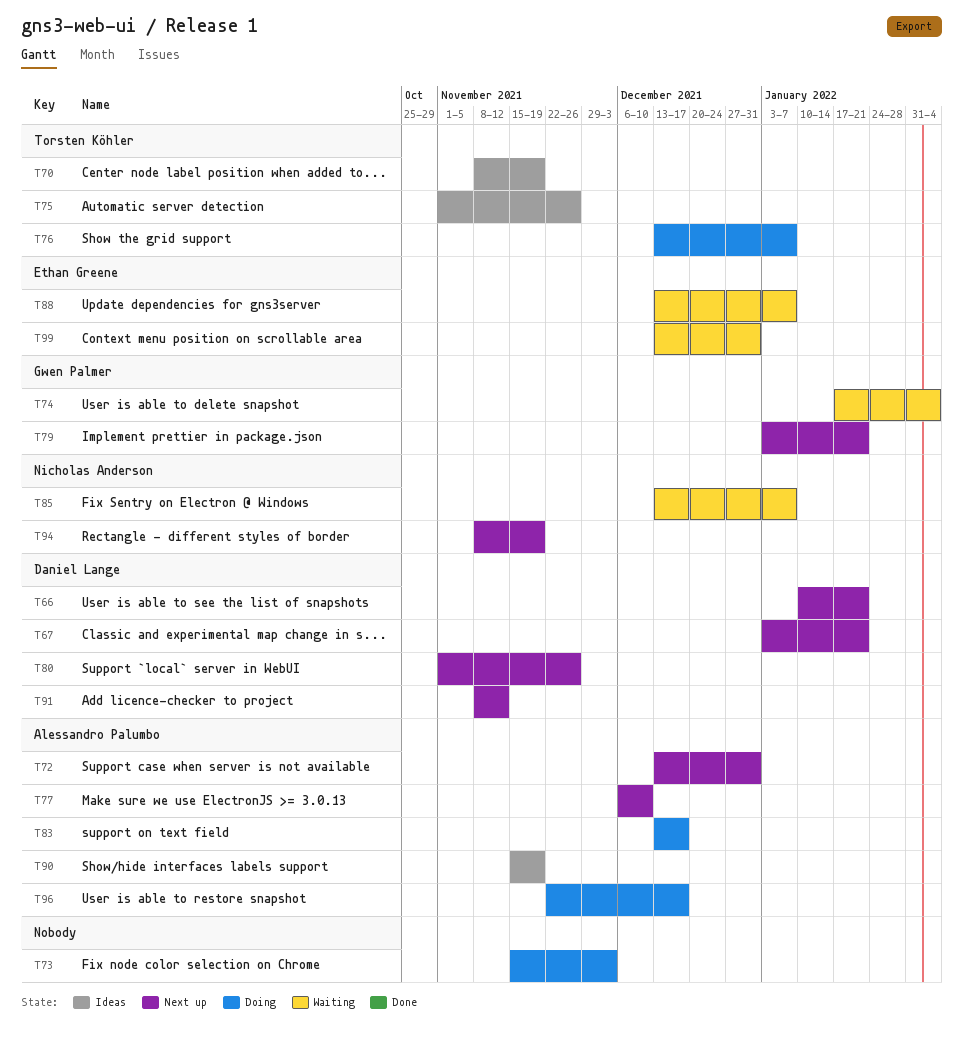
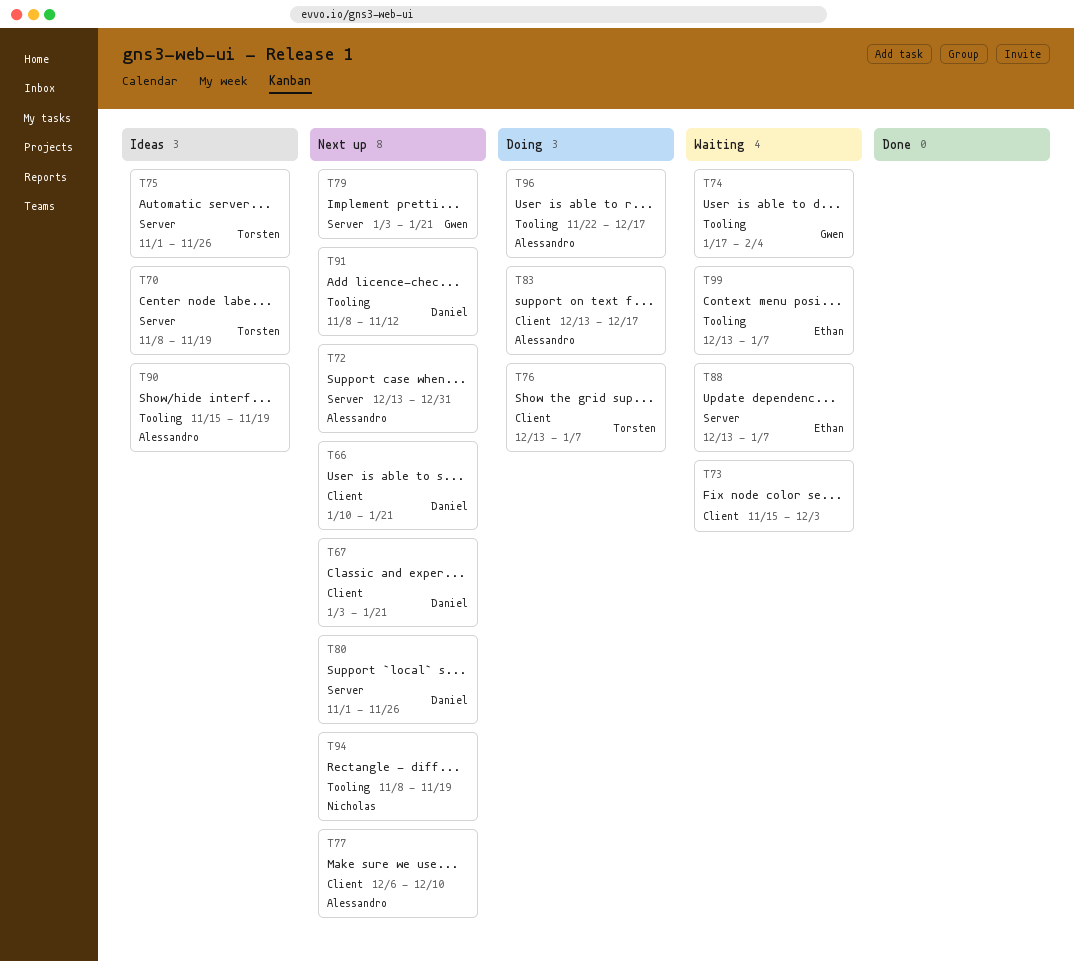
T73, status: Doing -> Waiting
T85: present -> none
T99, due: Dec 31 -> Jan 7

